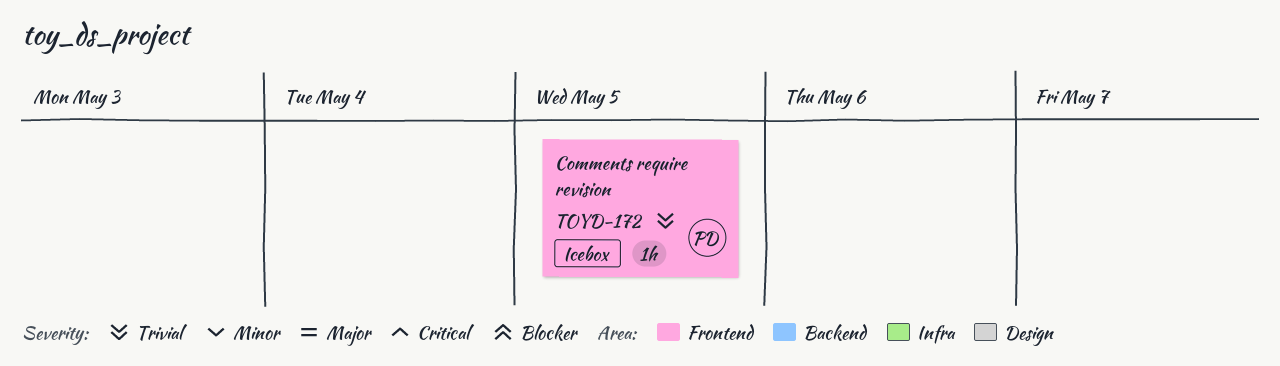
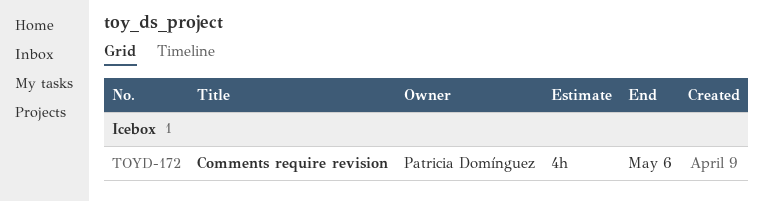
TOYD-172, estimate: 1h -> 4h
TOYD-172, due: May 5 -> May 6

